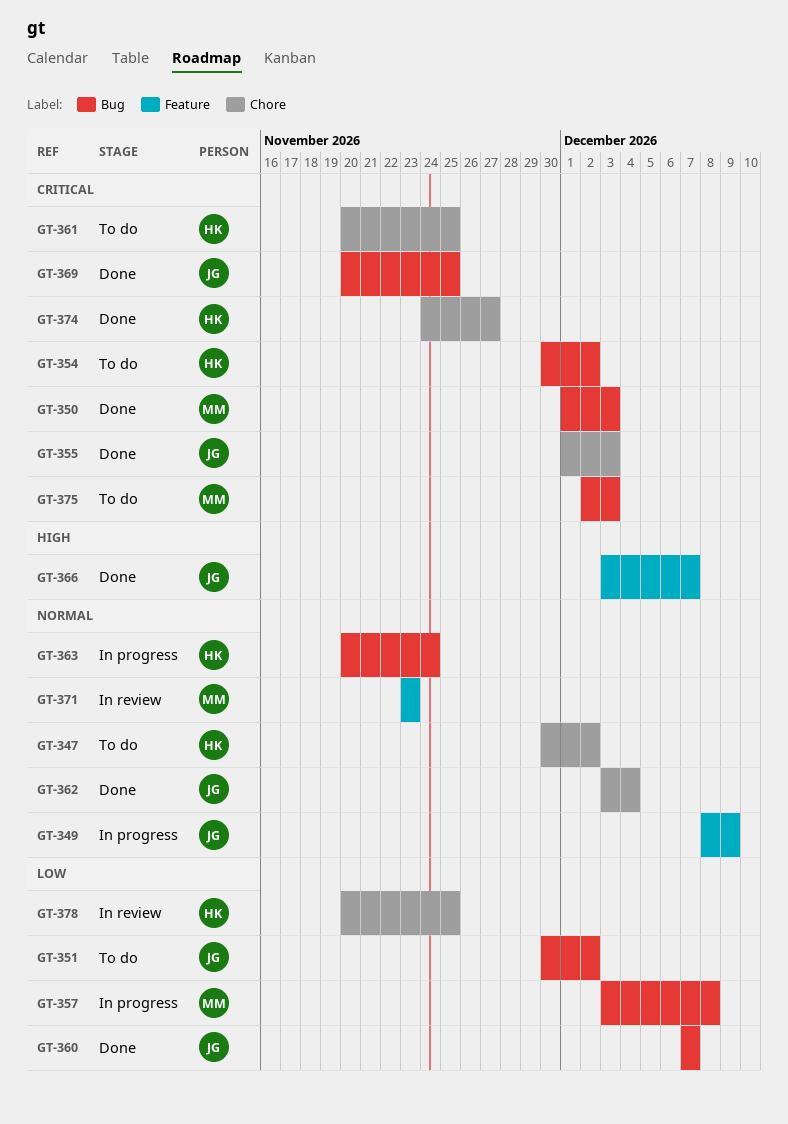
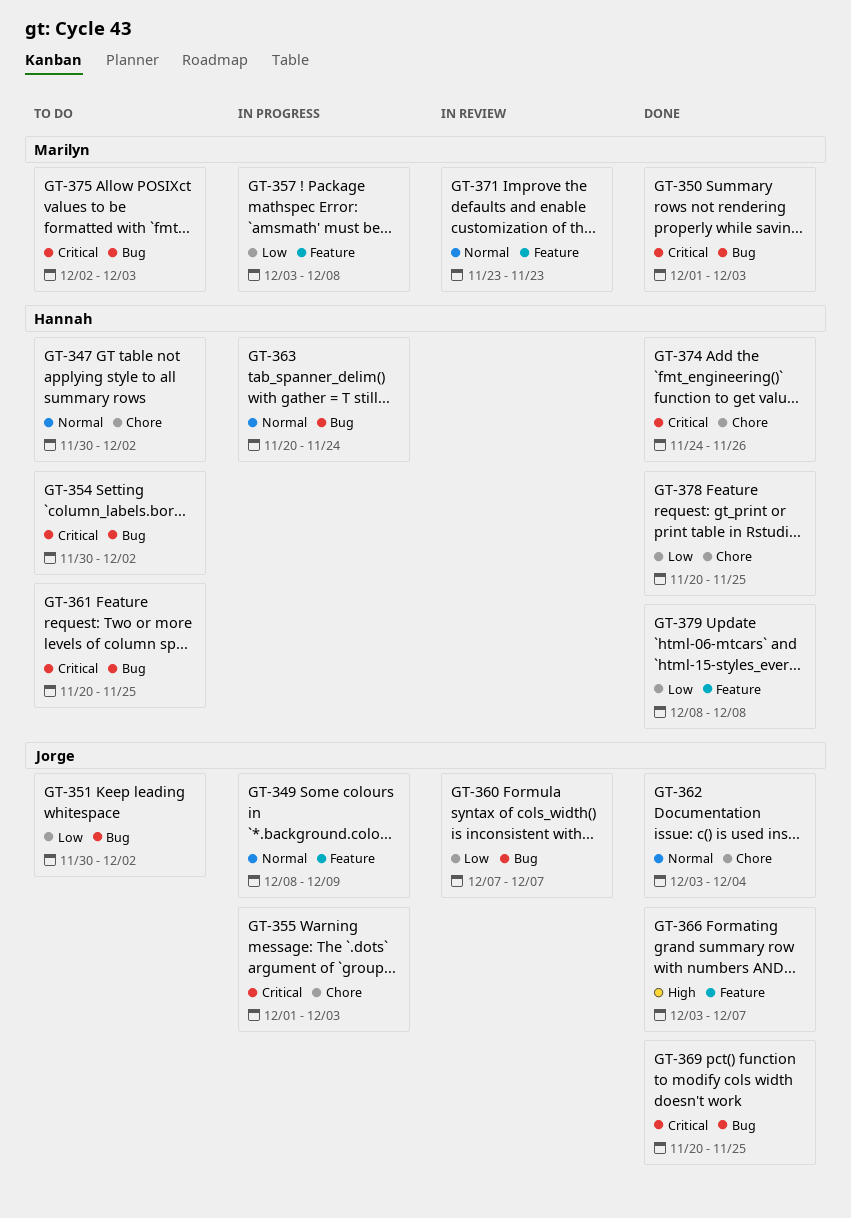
GT-355, status: Done -> In progress
GT-357, label: Bug -> Feature
GT-360, status: Done -> In review
GT-361, label: Chore -> Bug
GT-374, due: Nov 27 -> Nov 26
GT-378, status: In review -> Done
GT-379: none -> present

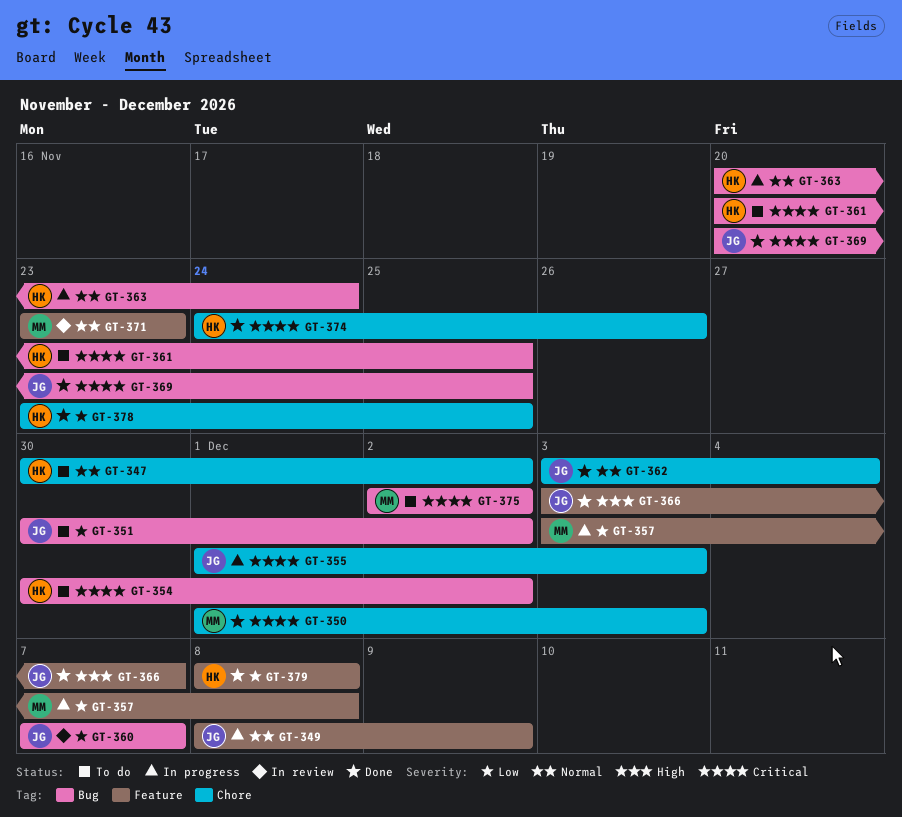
GT-350, label: Bug -> Chore
GT-375, due: Dec 3 -> Dec 2
GT-378, start: Nov 20 -> Nov 23

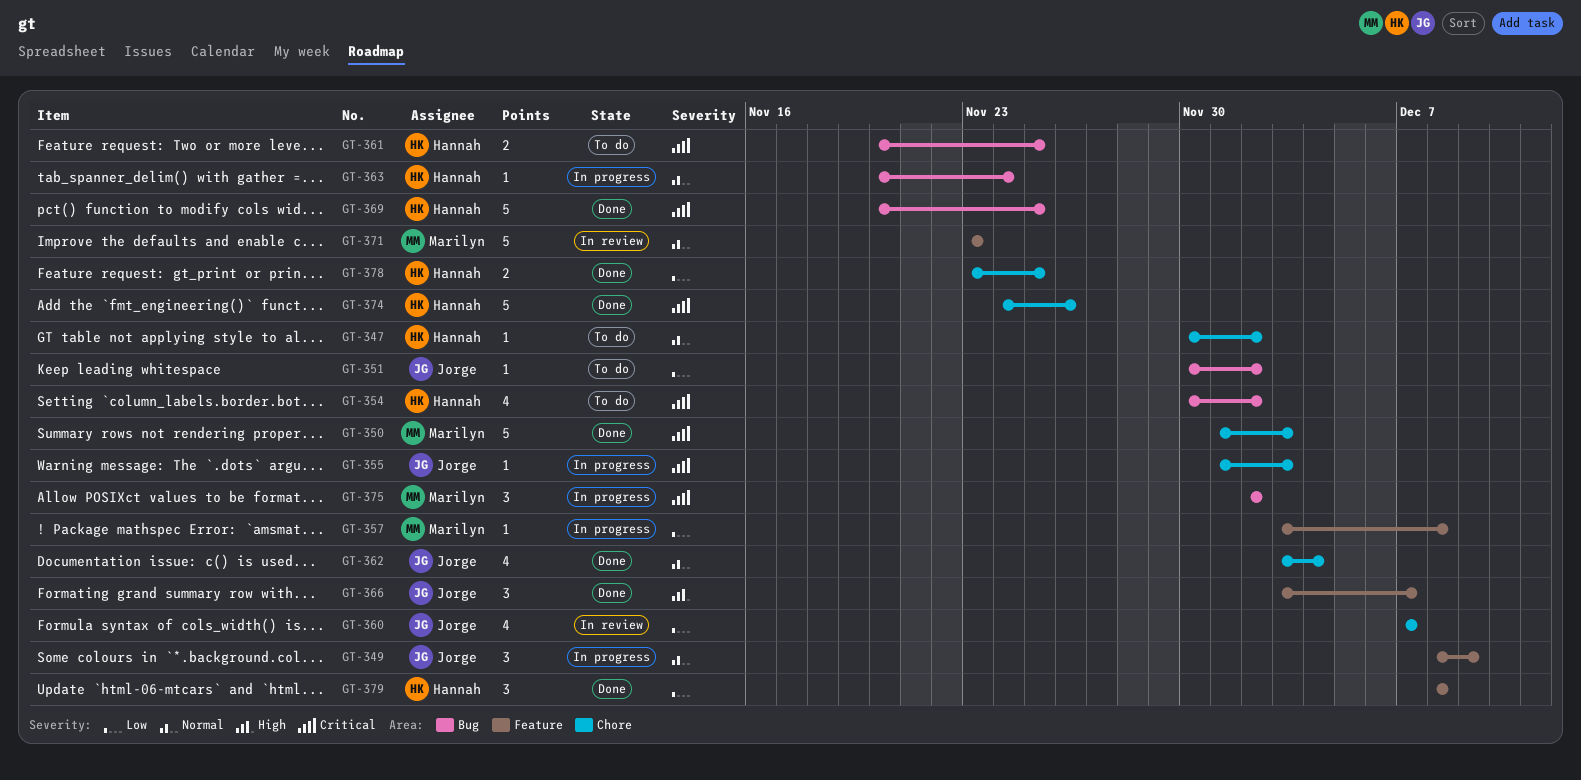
GT-360, label: Bug -> Chore
GT-369, owner: Jorge -> Hannah
GT-375, status: To do -> In progress

